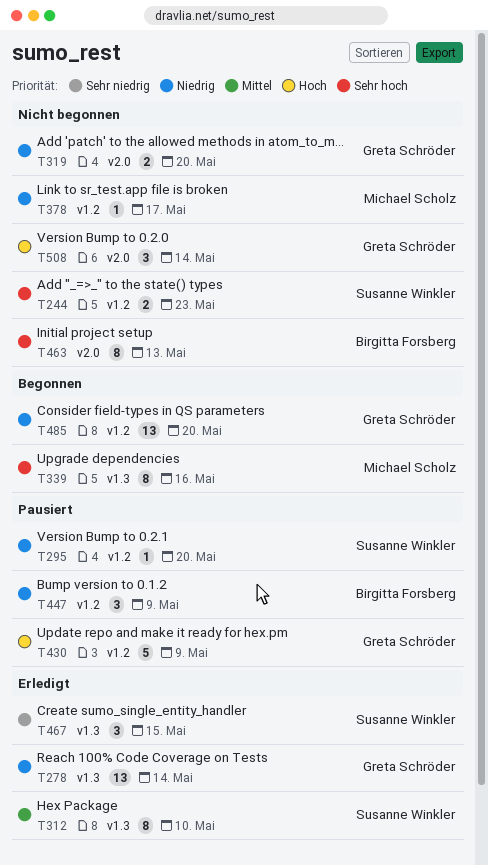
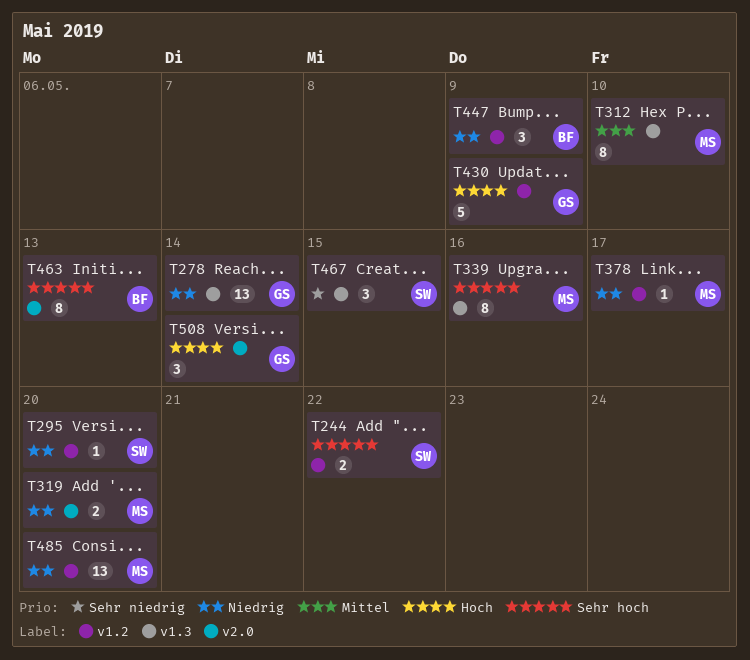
T244, due: May 23 -> May 22
T312, owner: Susanne Winkler -> Michael Scholz
T319, owner: Greta Schröder -> Michael Scholz
T485, owner: Greta Schröder -> Michael Scholz

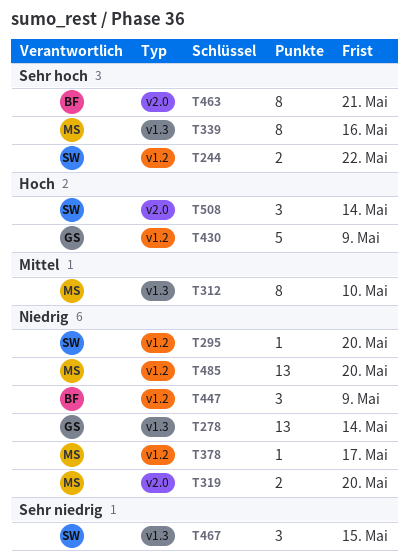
T463, due: May 13 -> May 21
T508, owner: GS -> SW

